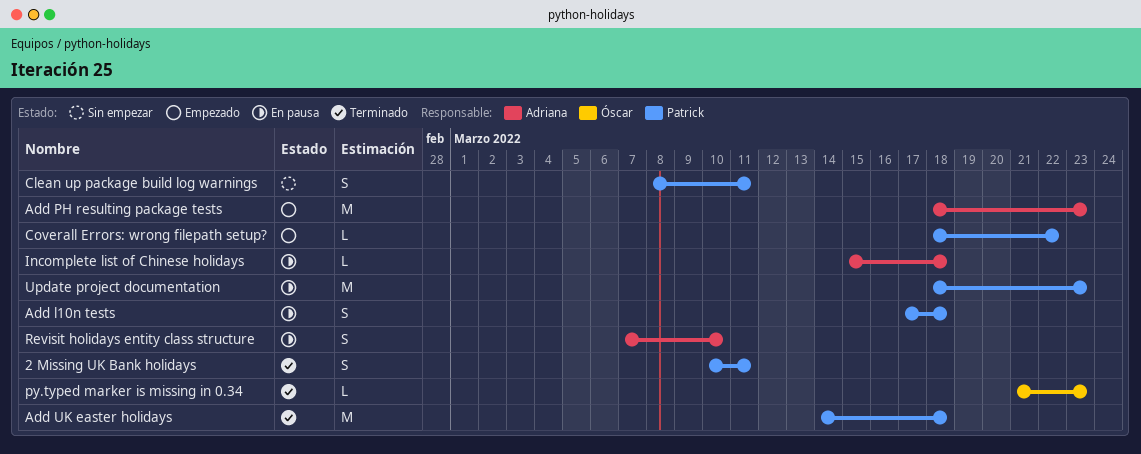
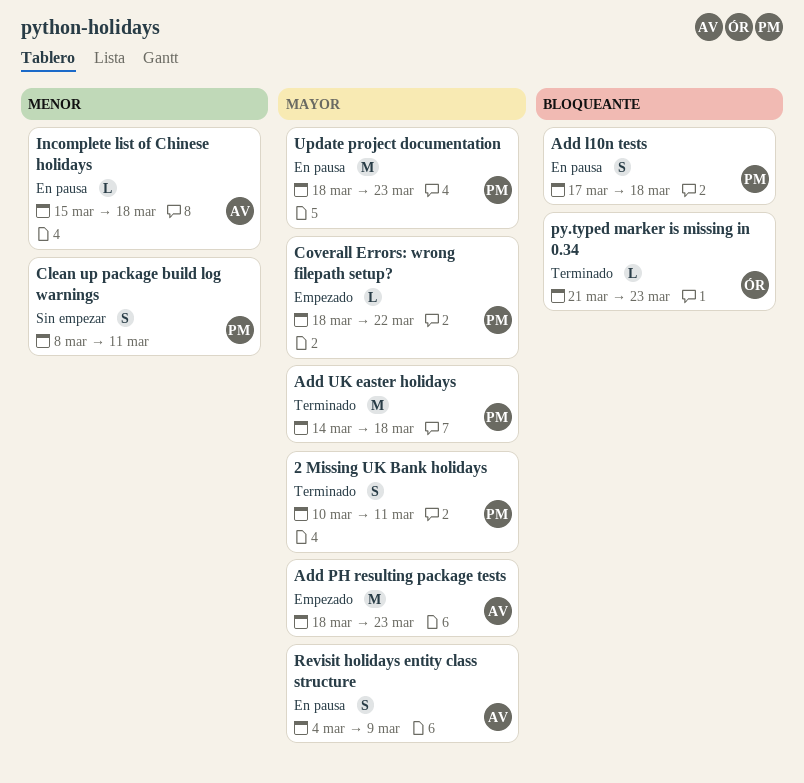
Revisit holidays entity class structure, start: Mar 7 -> Mar 4
Revisit holidays entity class structure, due: Mar 10 -> Mar 9

